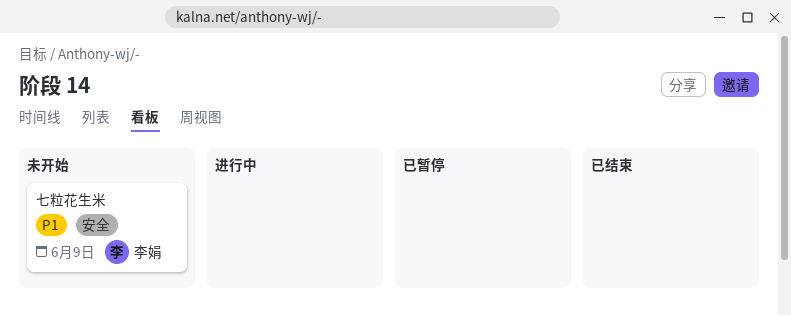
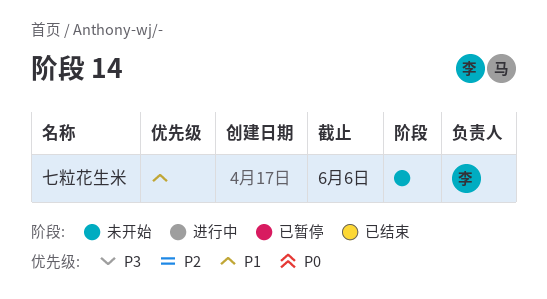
七粒花生米, due: Jun 9 -> Jun 6

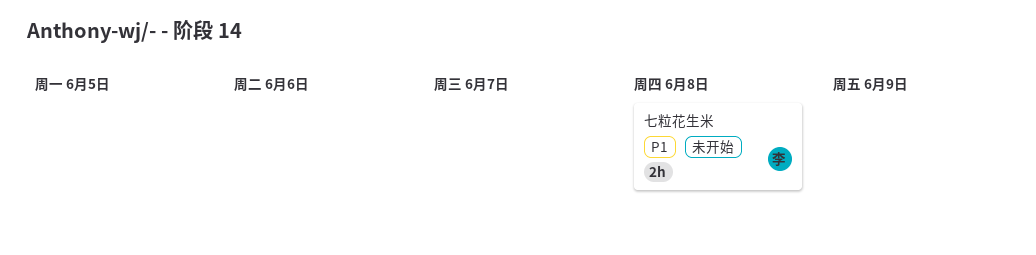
七粒花生米, due: Jun 6 -> Jun 8

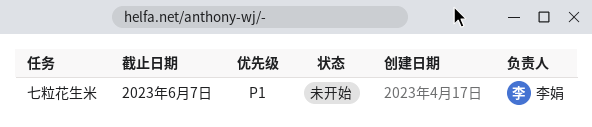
七粒花生米, due: Jun 8 -> Jun 7

